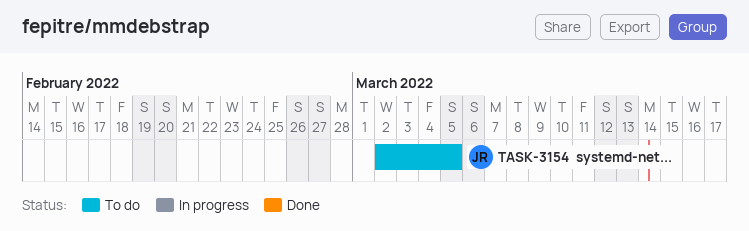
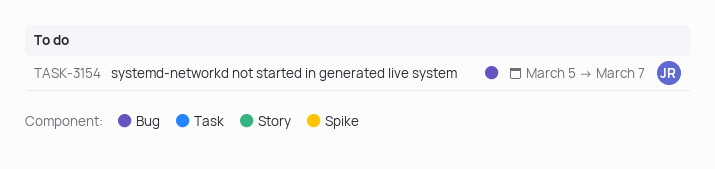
TASK-3154, start: Mar 2 -> Mar 5
TASK-3154, due: Mar 5 -> Mar 7

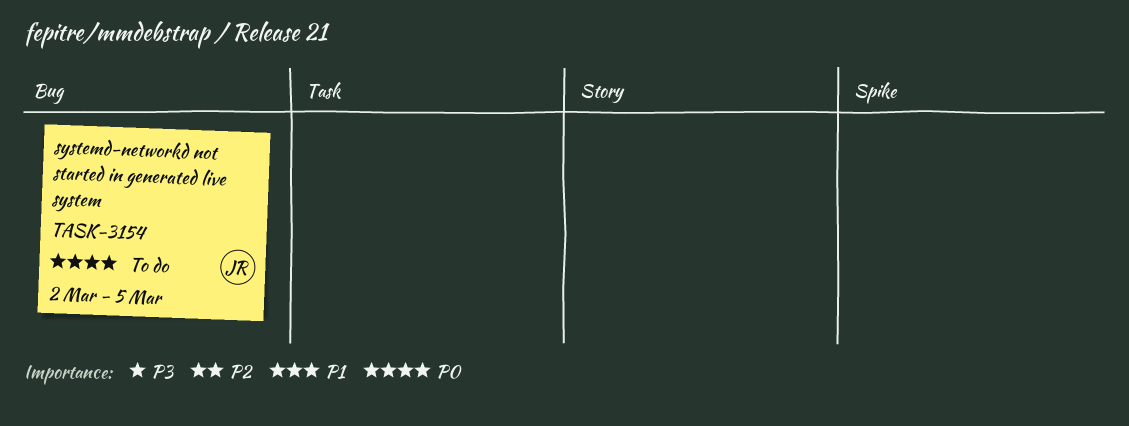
TASK-3154, start: Mar 5 -> Mar 2
TASK-3154, due: Mar 7 -> Mar 5

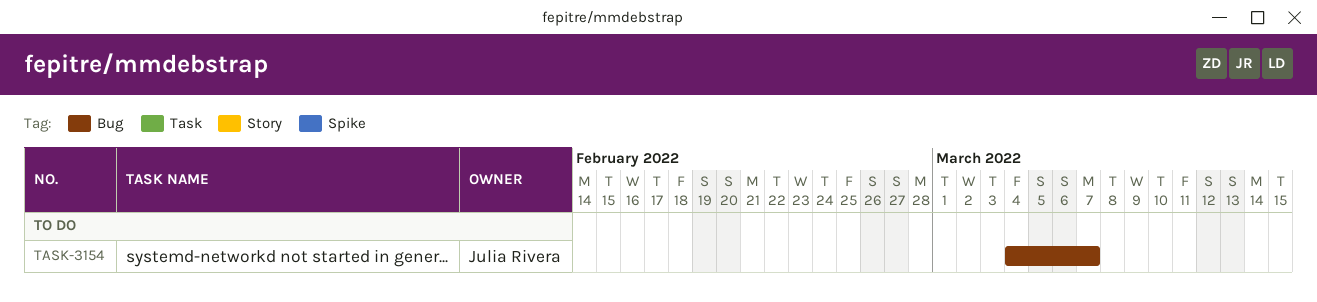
TASK-3154, start: Mar 2 -> Mar 4
TASK-3154, due: Mar 5 -> Mar 7

